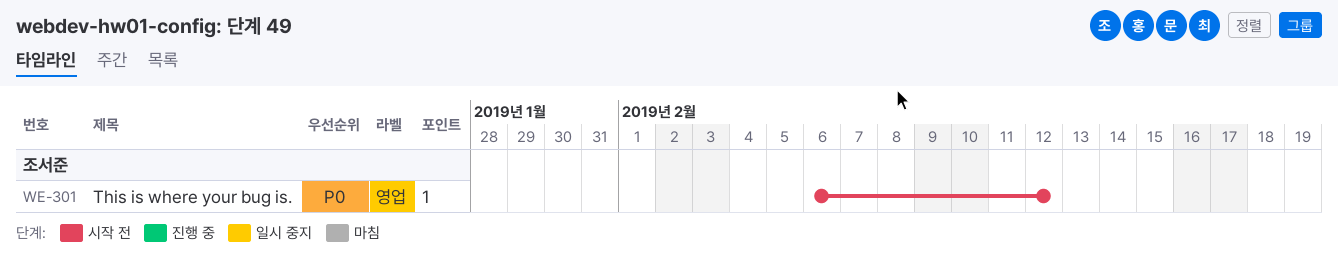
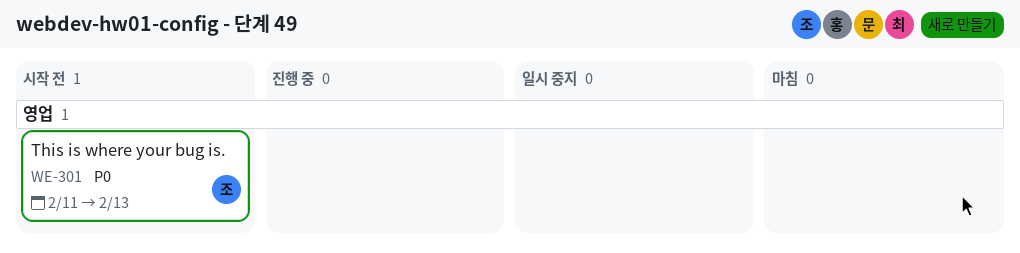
WE-301, start: Feb 6 -> Feb 11
WE-301, due: Feb 12 -> Feb 13

